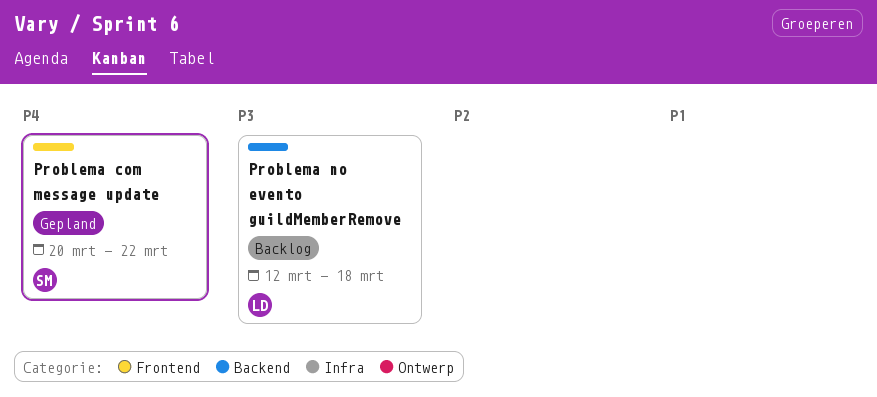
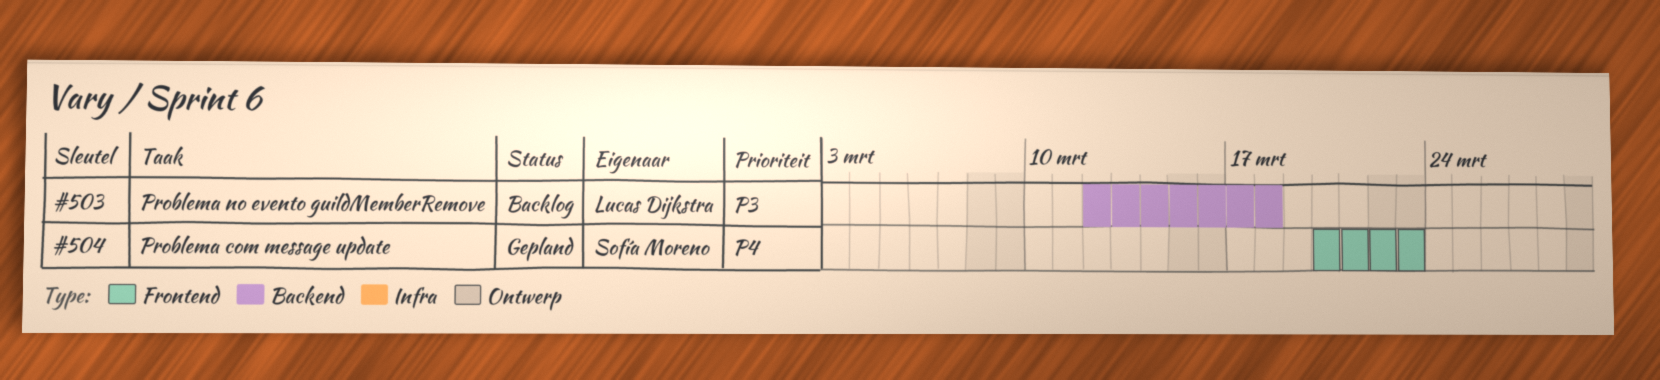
Problema com message update, due: Mar 22 -> Mar 23

